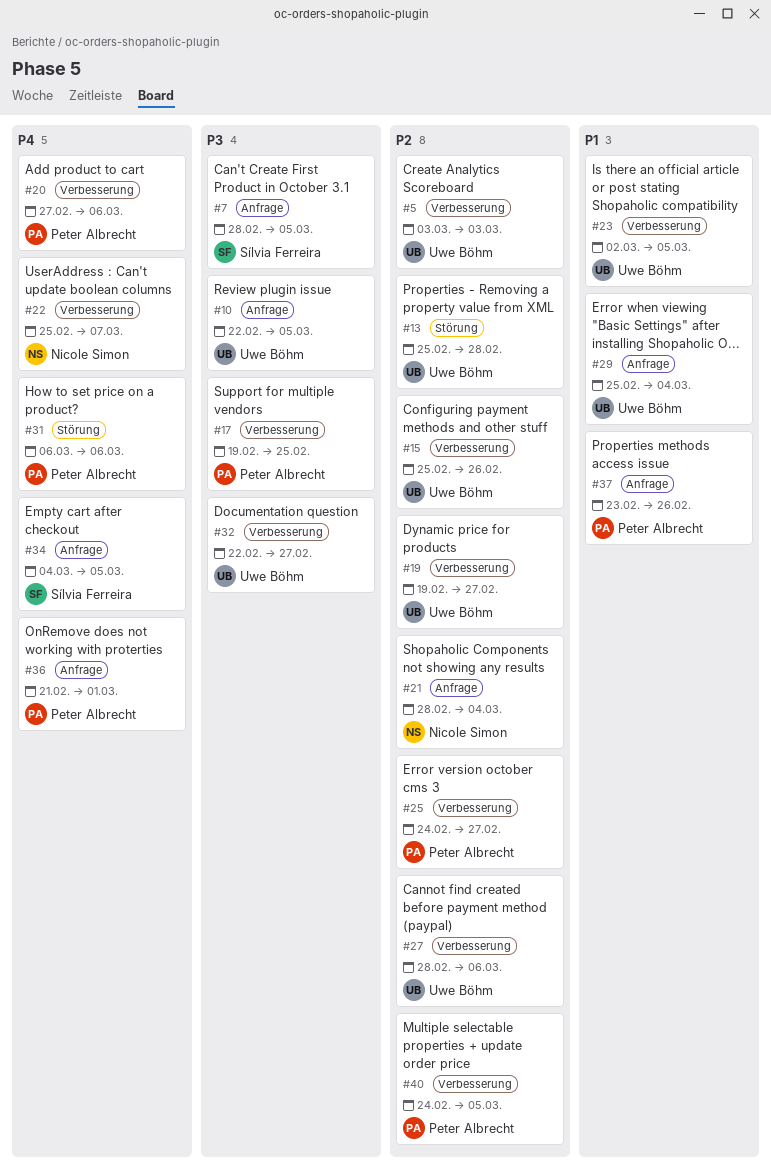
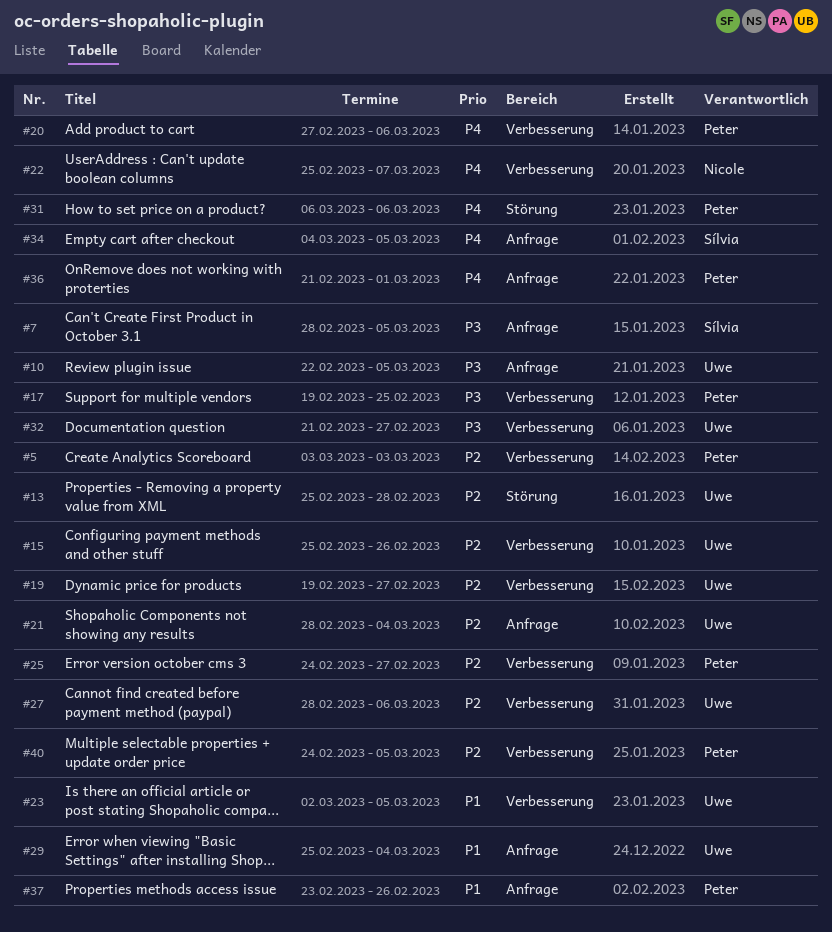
#5, owner: Uwe Böhm -> Peter Albrecht
#21, owner: Nicole Simon -> Uwe Böhm
#32, start: Feb 22 -> Feb 21

